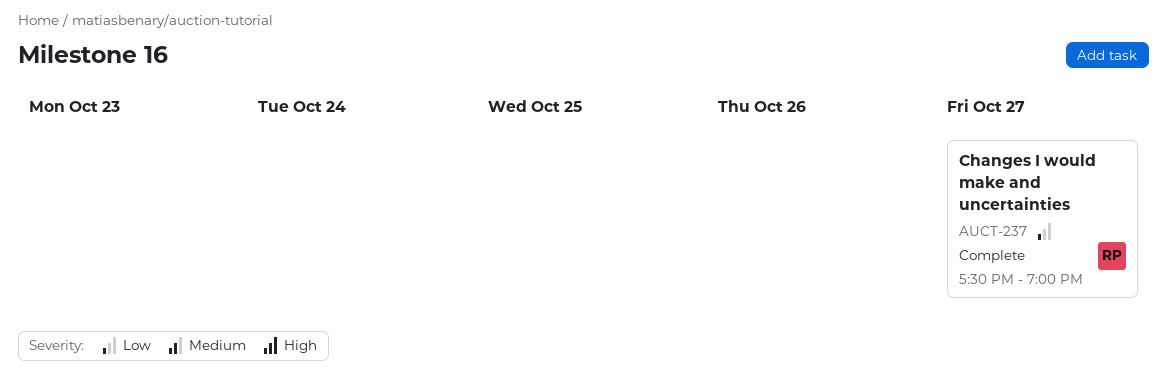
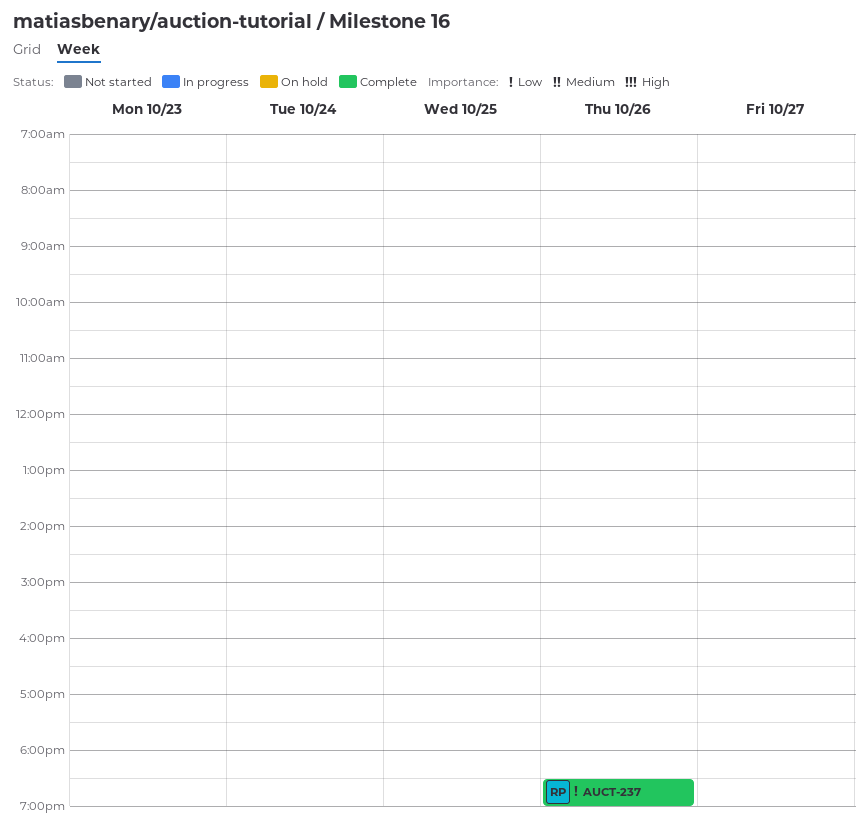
AUCT-237, day: Oct 27 -> Oct 26
AUCT-237, begins: 17:30 -> 18:30

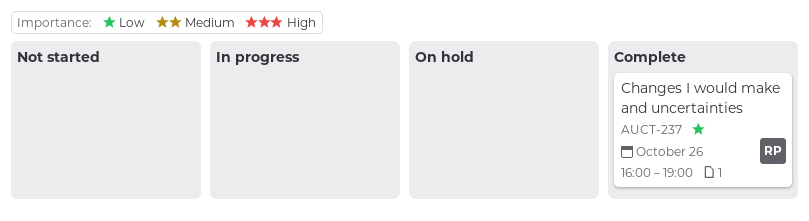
AUCT-237, begins: 18:30 -> 16:00

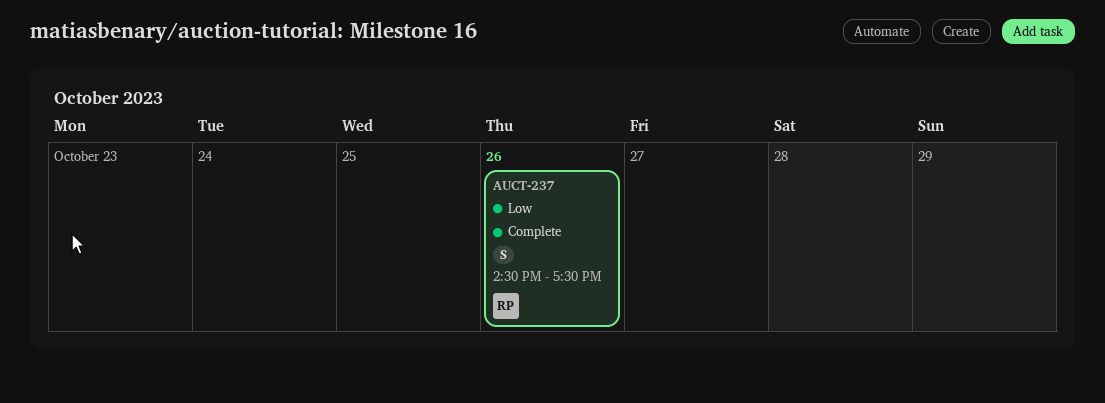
AUCT-237, begins: 16:00 -> 14:30
AUCT-237, ends: 19:00 -> 17:30

